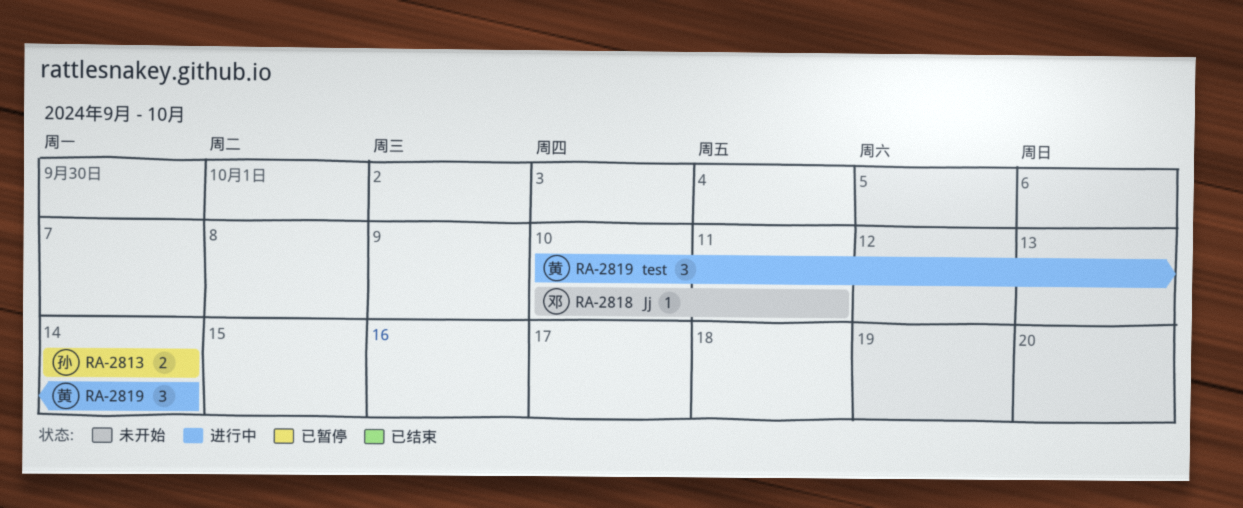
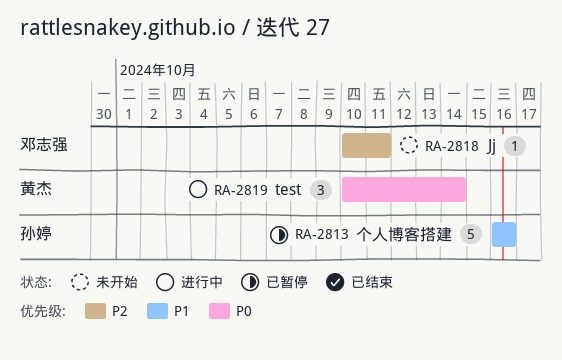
RA-2813, estimate: 2 -> 5
RA-2813, start: Oct 14 -> Oct 16
RA-2813, due: Oct 14 -> Oct 16

